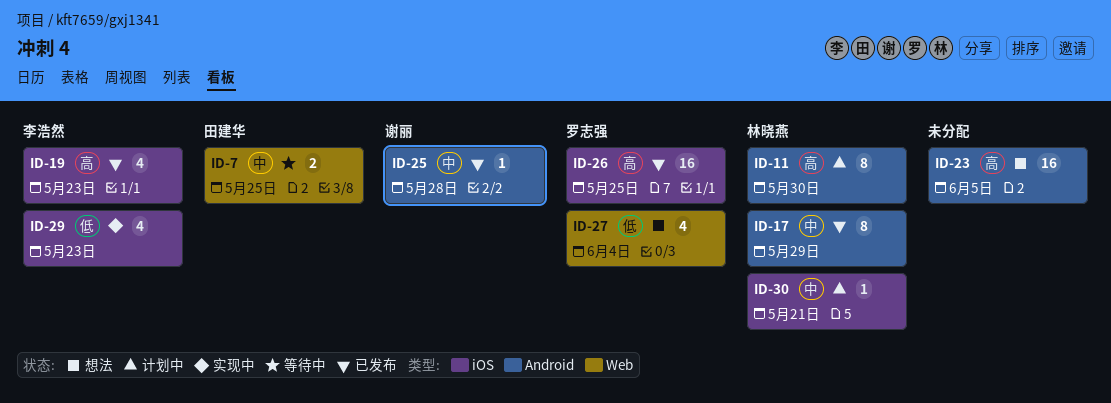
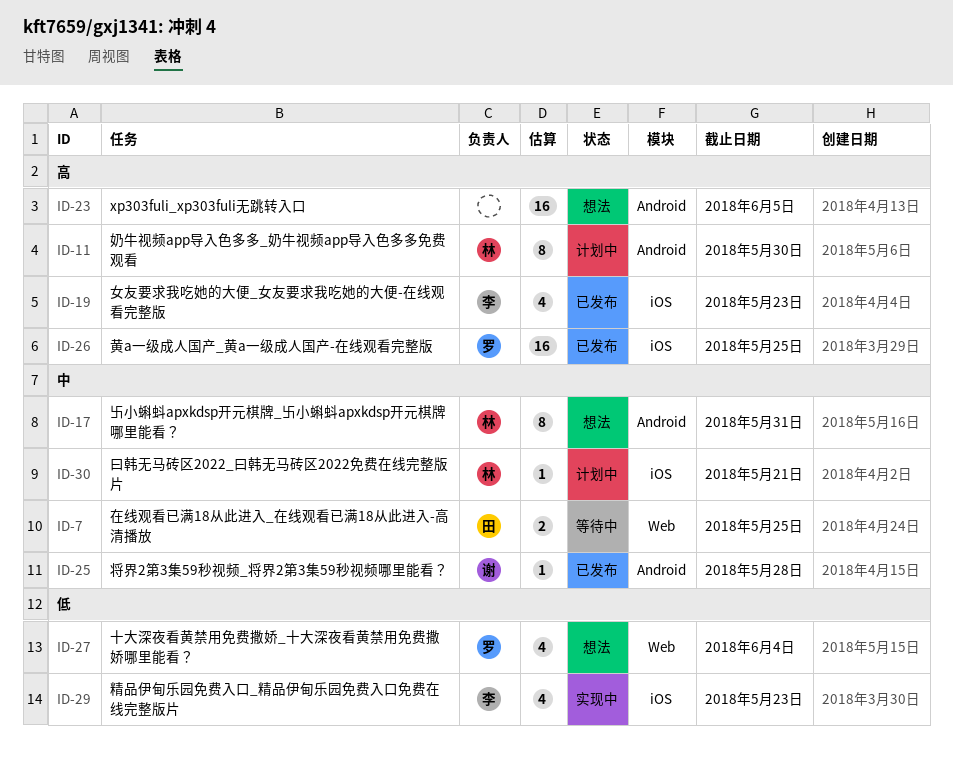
ID-17, status: 已发布 -> 想法
ID-17, due: May 29 -> May 31

